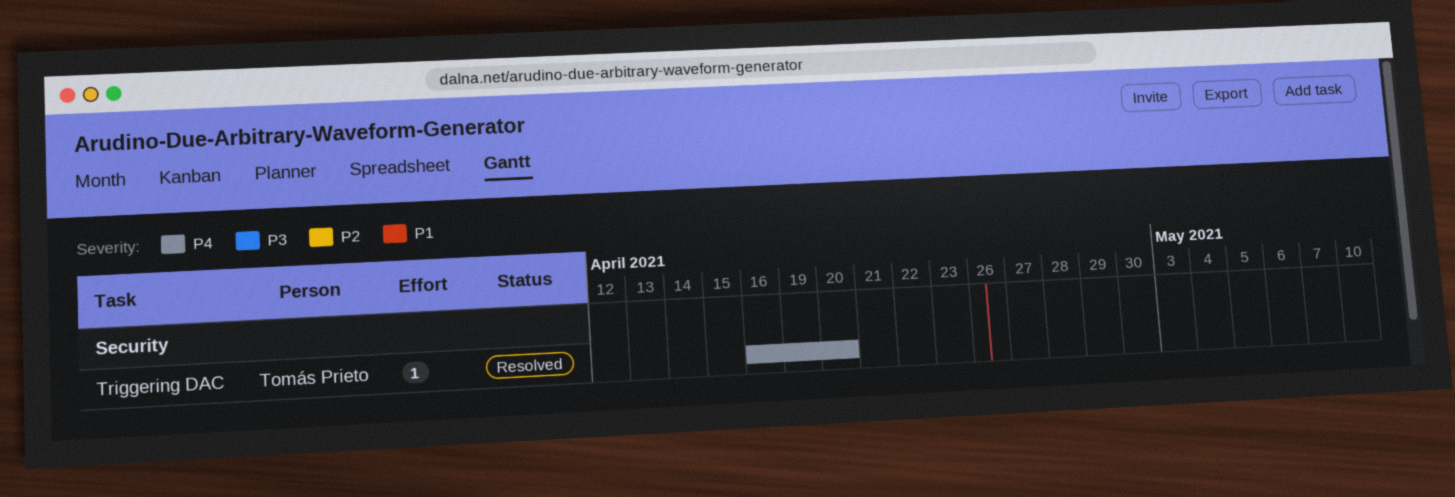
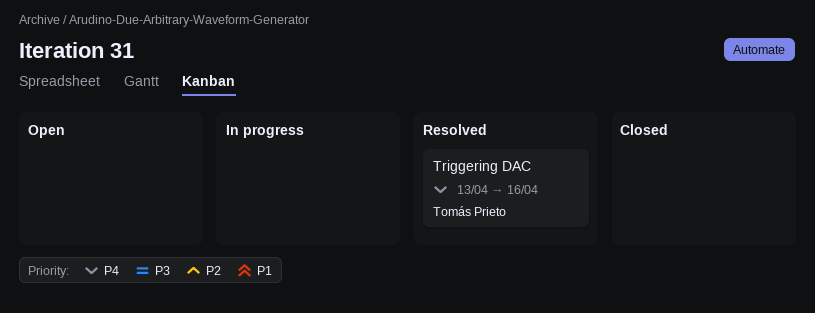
Triggering DAC, start: Apr 16 -> Apr 13
Triggering DAC, due: Apr 20 -> Apr 16

